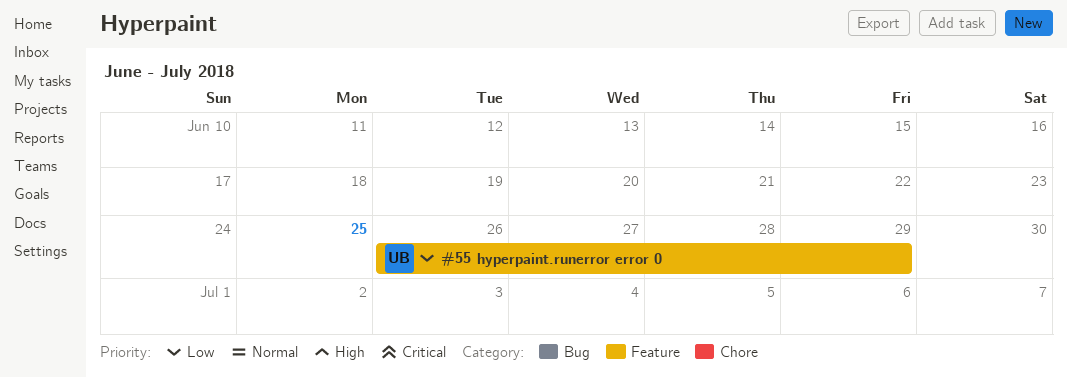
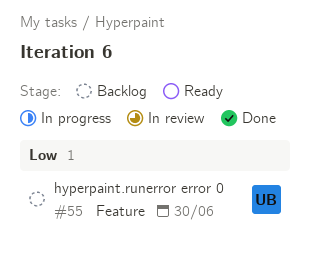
#55, due: Jun 29 -> Jun 30

